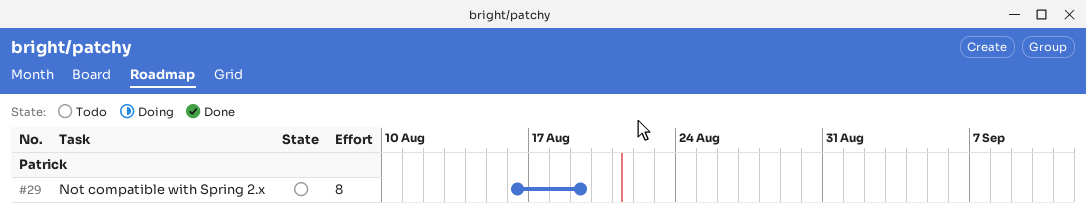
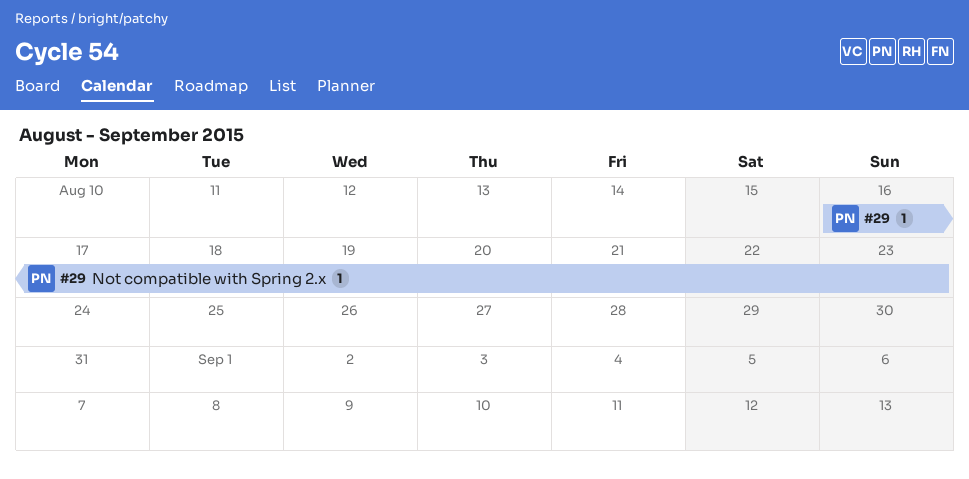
#29, estimate: 8 -> 1
#29, due: Aug 19 -> Aug 23

